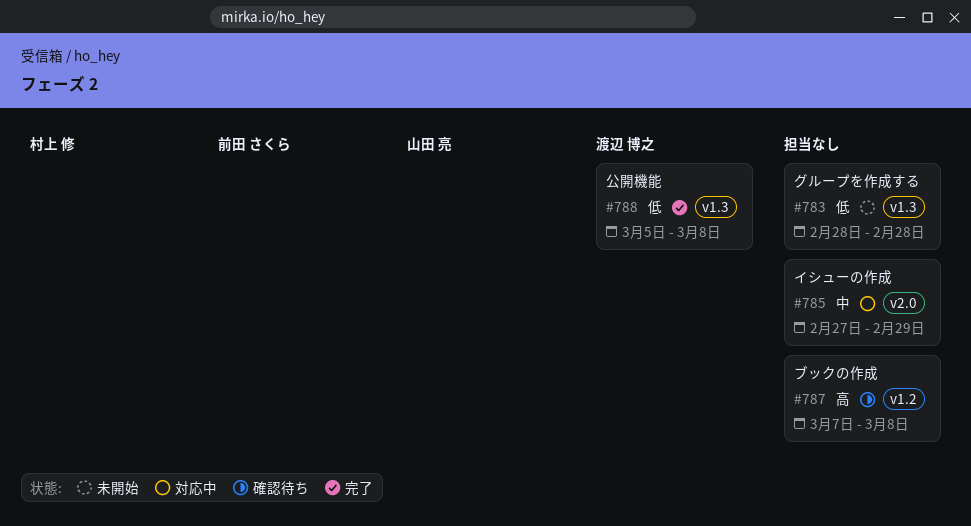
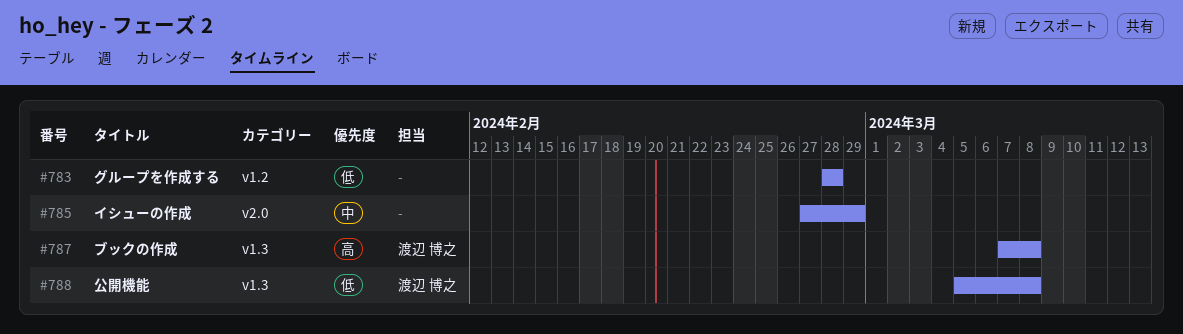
#783, label: v1.3 -> v1.2
#787, owner: none -> 渡辺 博之
#787, label: v1.2 -> v1.3

